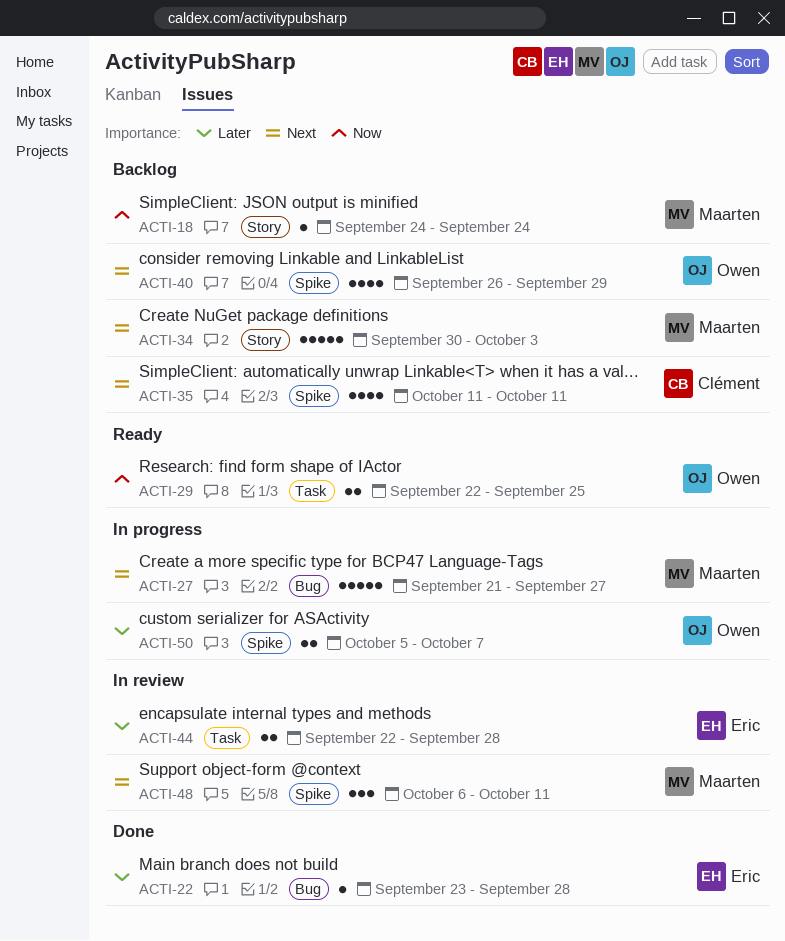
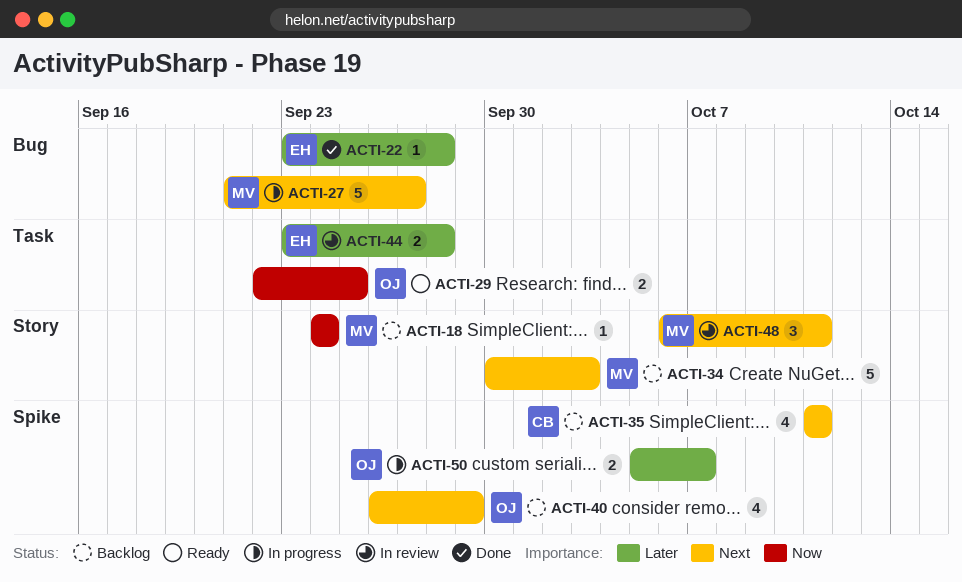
ACTI-44, start: Sep 22 -> Sep 23
ACTI-48, label: Spike -> Story

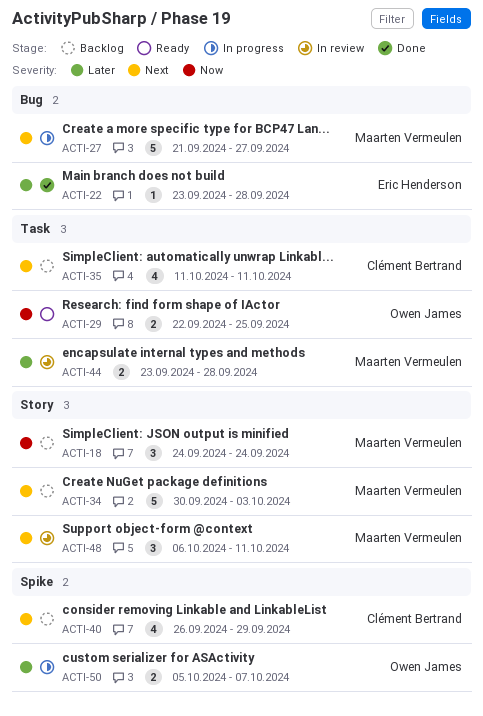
ACTI-18, estimate: 1 -> 3
ACTI-35, label: Spike -> Task
ACTI-40, owner: Owen James -> Clément Bertrand
ACTI-44, owner: Eric Henderson -> Maarten Vermeulen

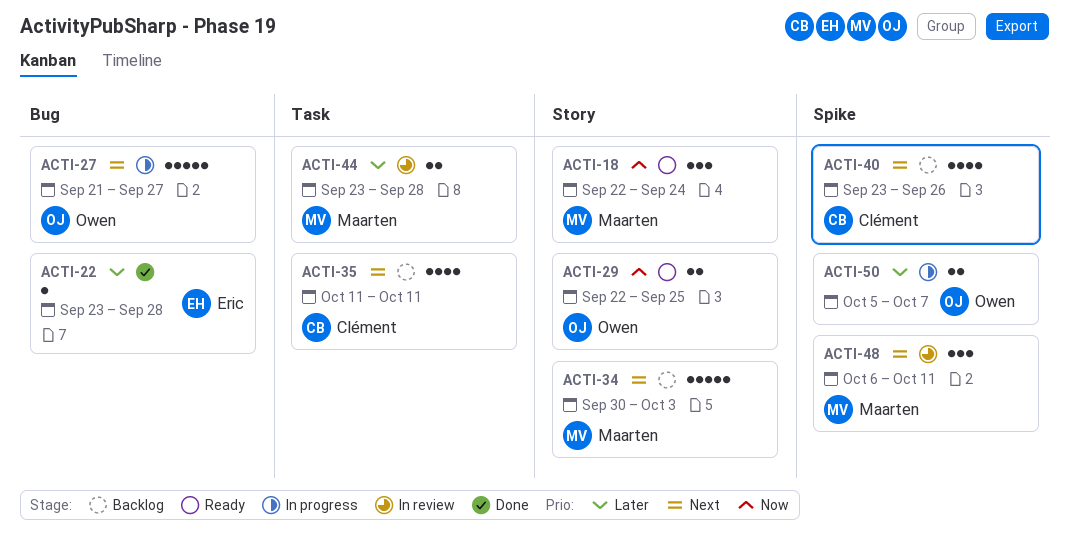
ACTI-18, status: Backlog -> Ready
ACTI-18, start: Sep 24 -> Sep 22
ACTI-27, owner: Maarten Vermeulen -> Owen James
ACTI-29, label: Task -> Story
ACTI-40, start: Sep 26 -> Sep 23
ACTI-40, due: Sep 29 -> Sep 26
ACTI-48, label: Story -> Spike

